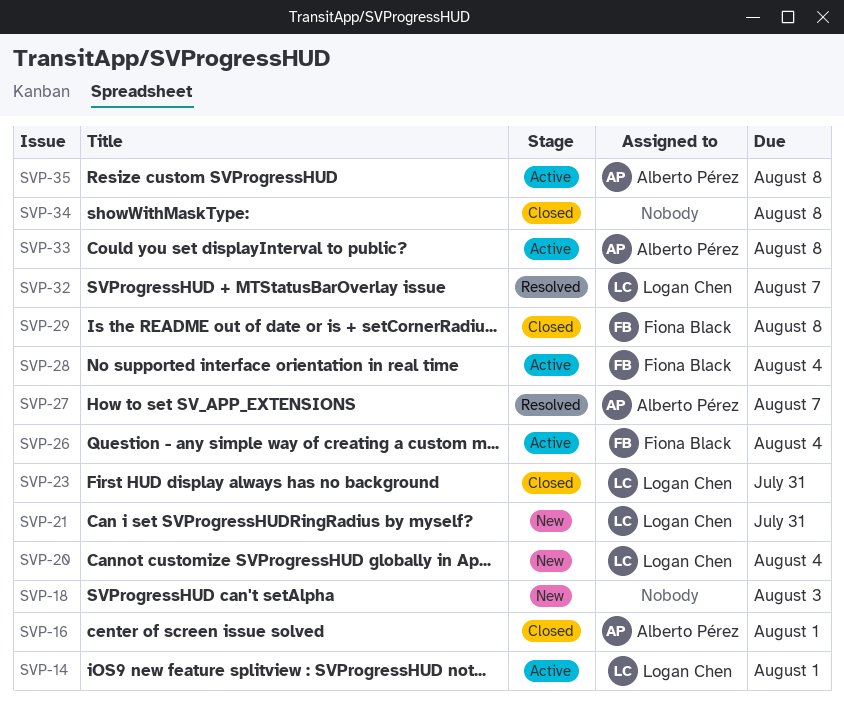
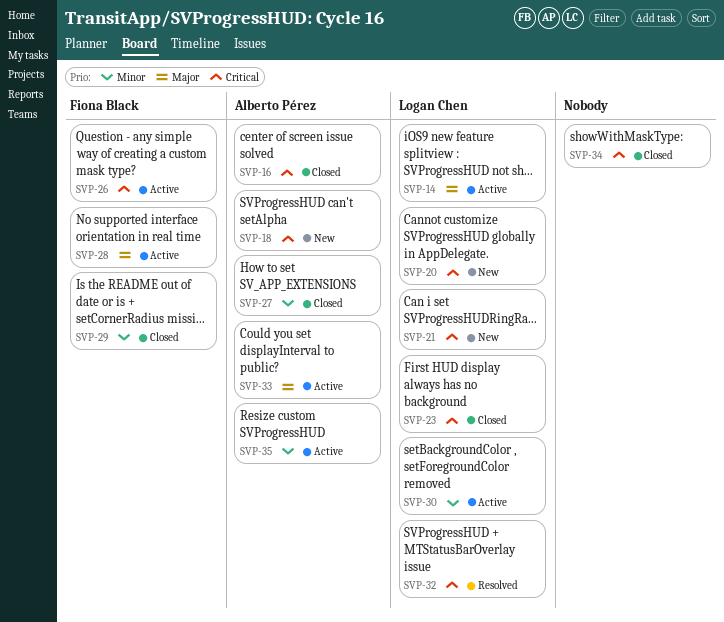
SVP-18, owner: none -> Alberto Pérez
SVP-27, status: Resolved -> Closed
SVP-30: none -> present

